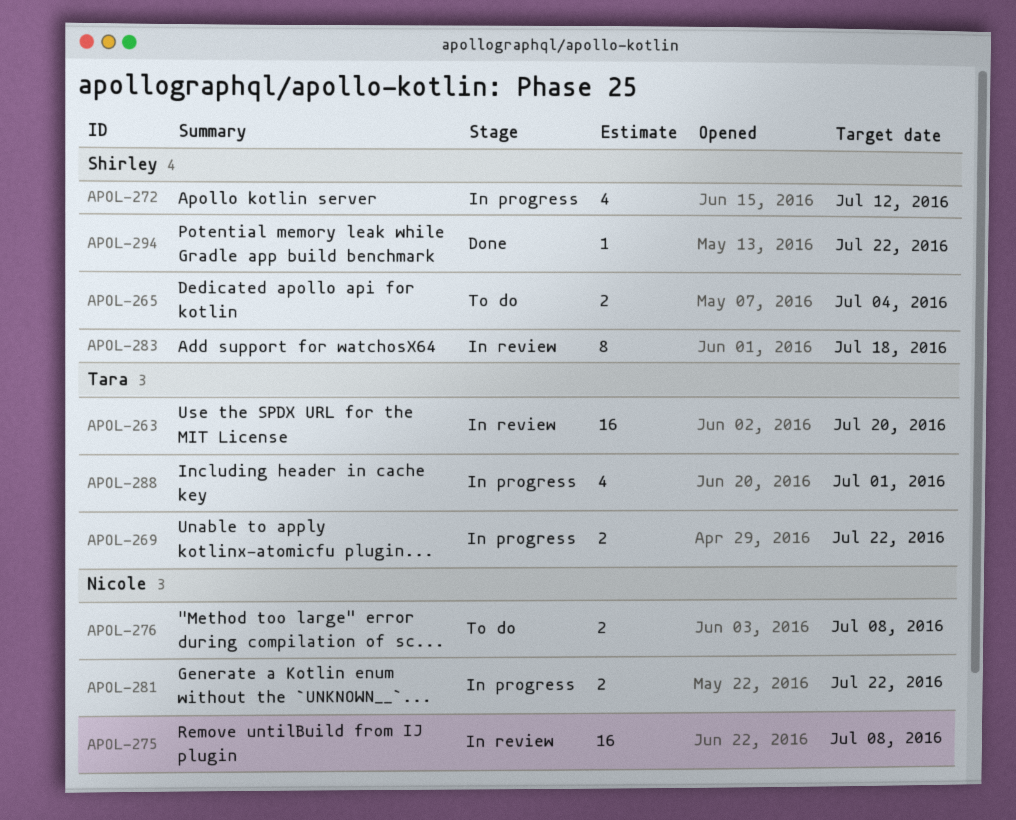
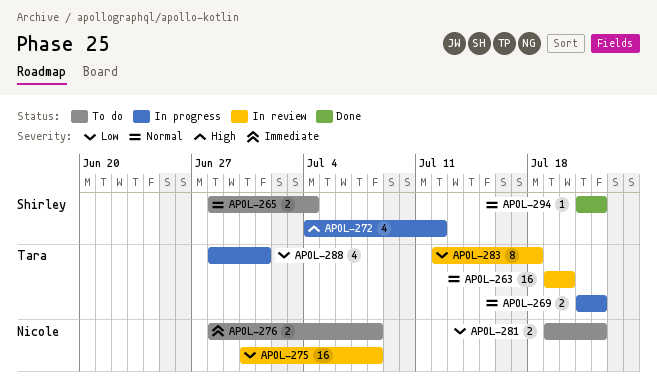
APOL-281, status: In progress -> To do
APOL-283, owner: Shirley -> Tara

